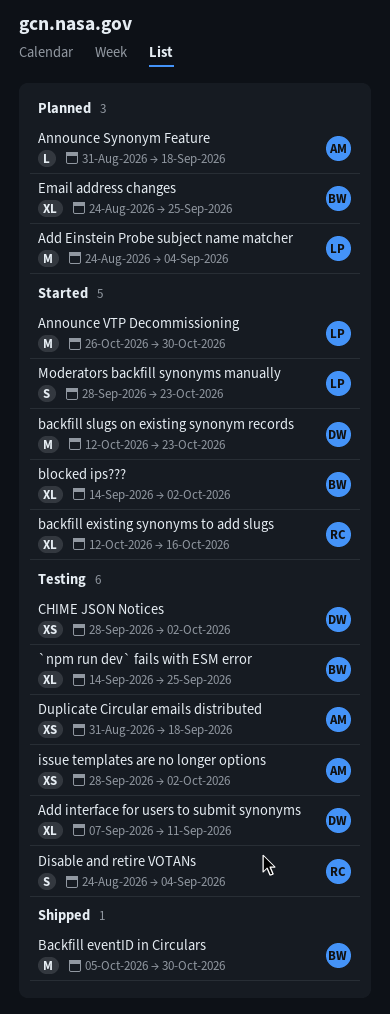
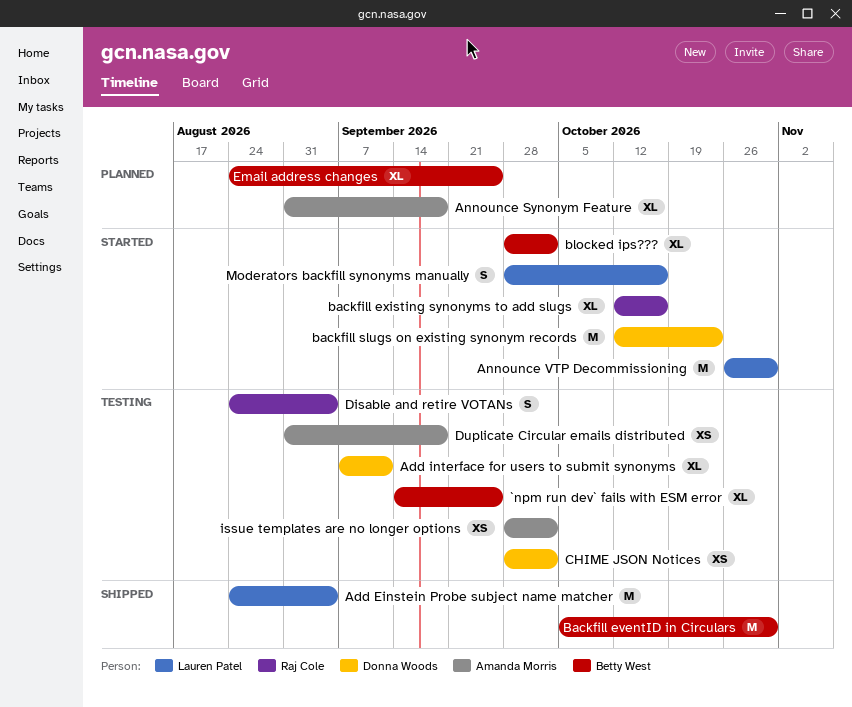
Add Einstein Probe subject name matcher, status: Planned -> Shipped
Announce Synonym Feature, estimate: L -> XL
blocked ips???, start: Sep 14 -> Sep 28
Moderators backfill synonyms manually, due: Oct 23 -> Oct 16

